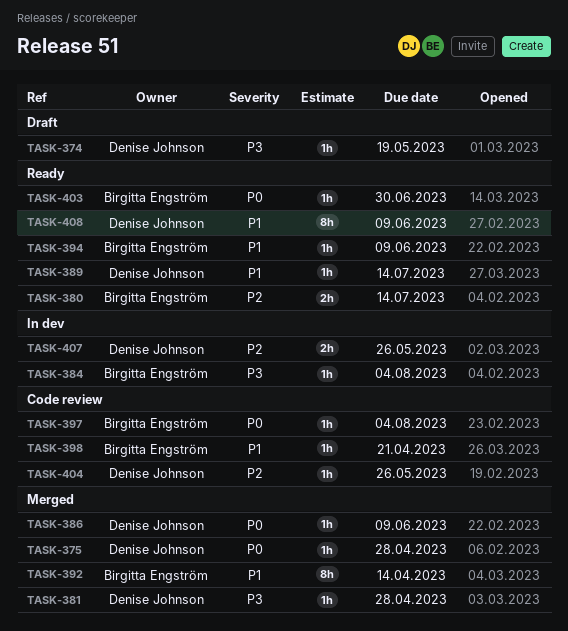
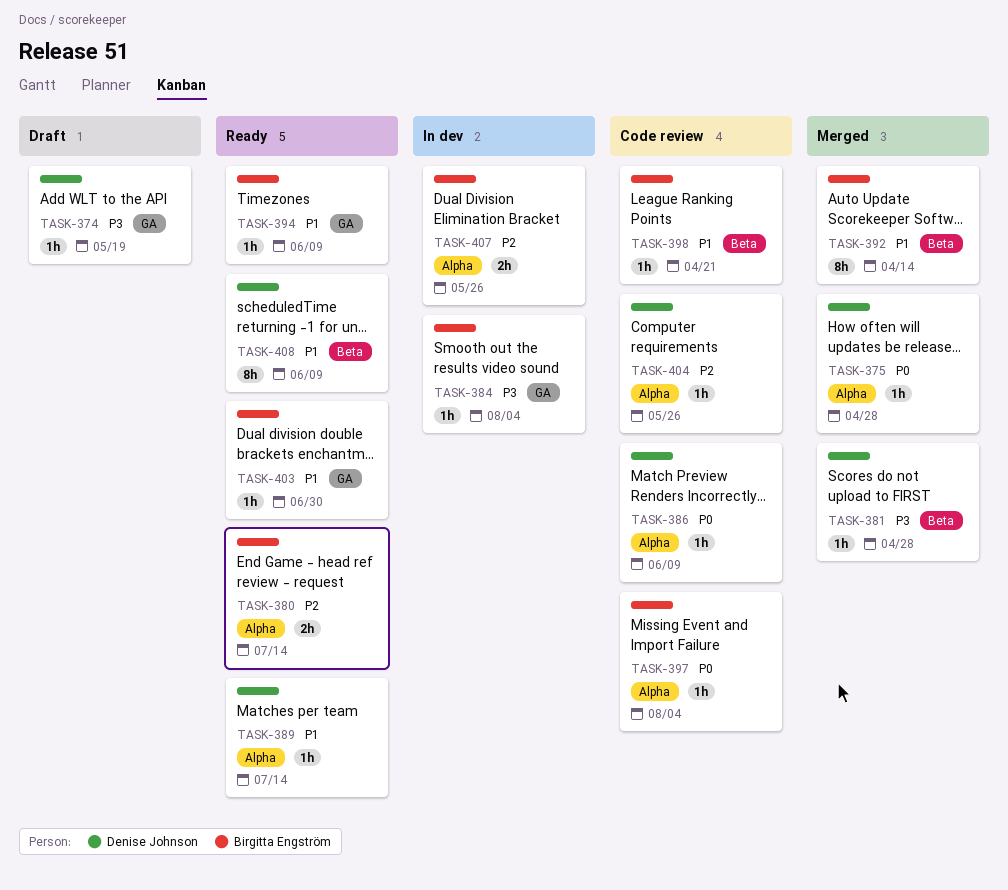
TASK-386, status: Merged -> Code review
TASK-403, priority: P0 -> P1
TASK-407, owner: Denise Johnson -> Birgitta Engström

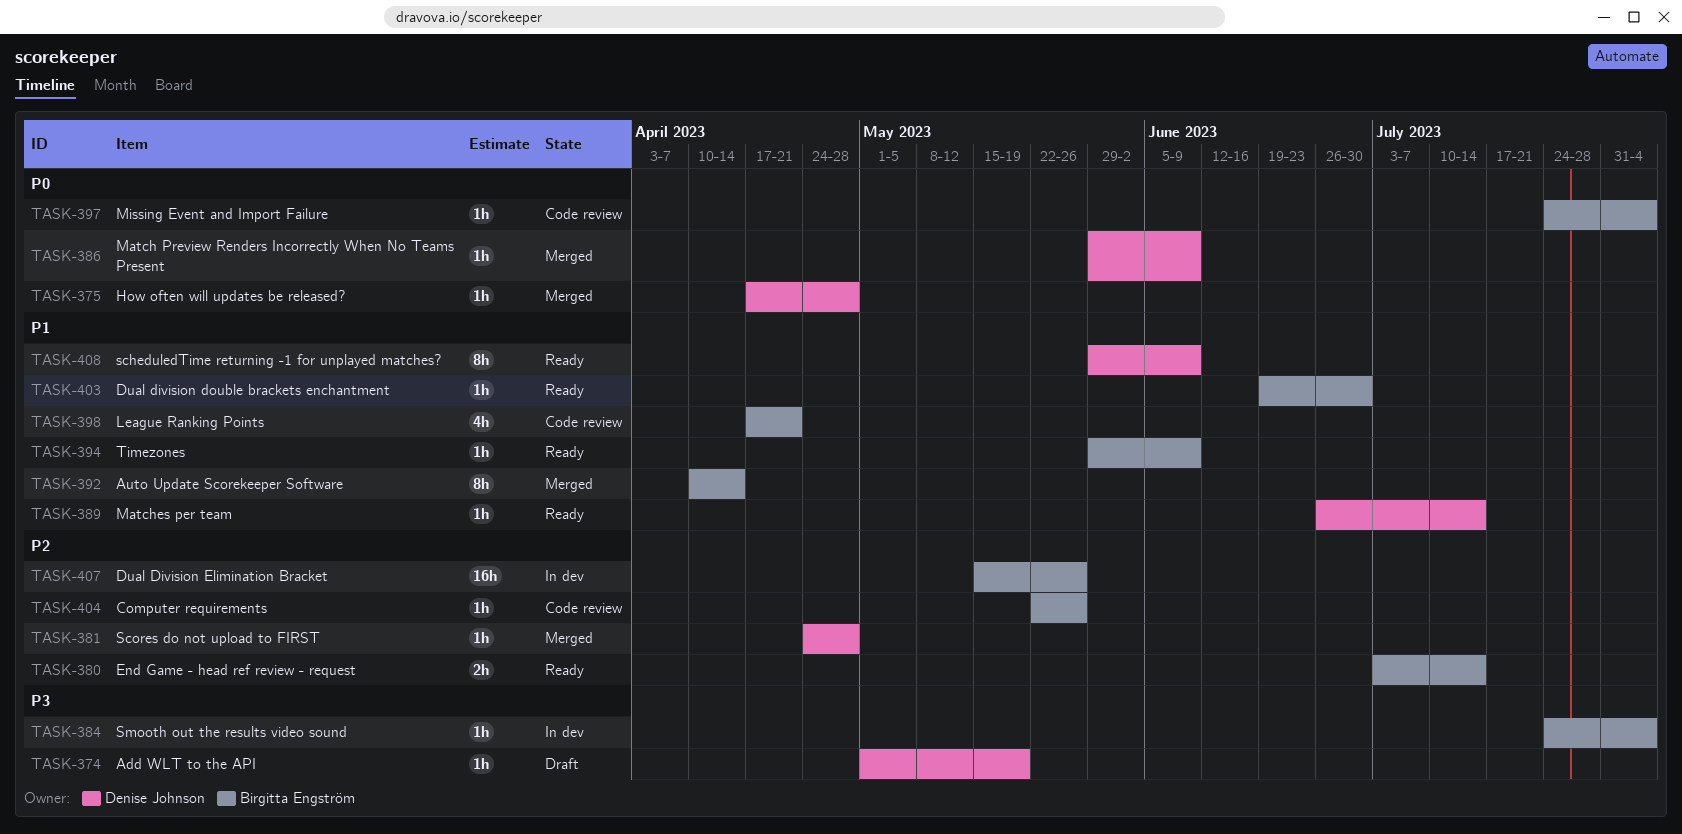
TASK-381, priority: P3 -> P2
TASK-386, status: Code review -> Merged
TASK-398, estimate: 1h -> 4h
TASK-404, owner: Denise Johnson -> Birgitta Engström
TASK-407, estimate: 2h -> 16h

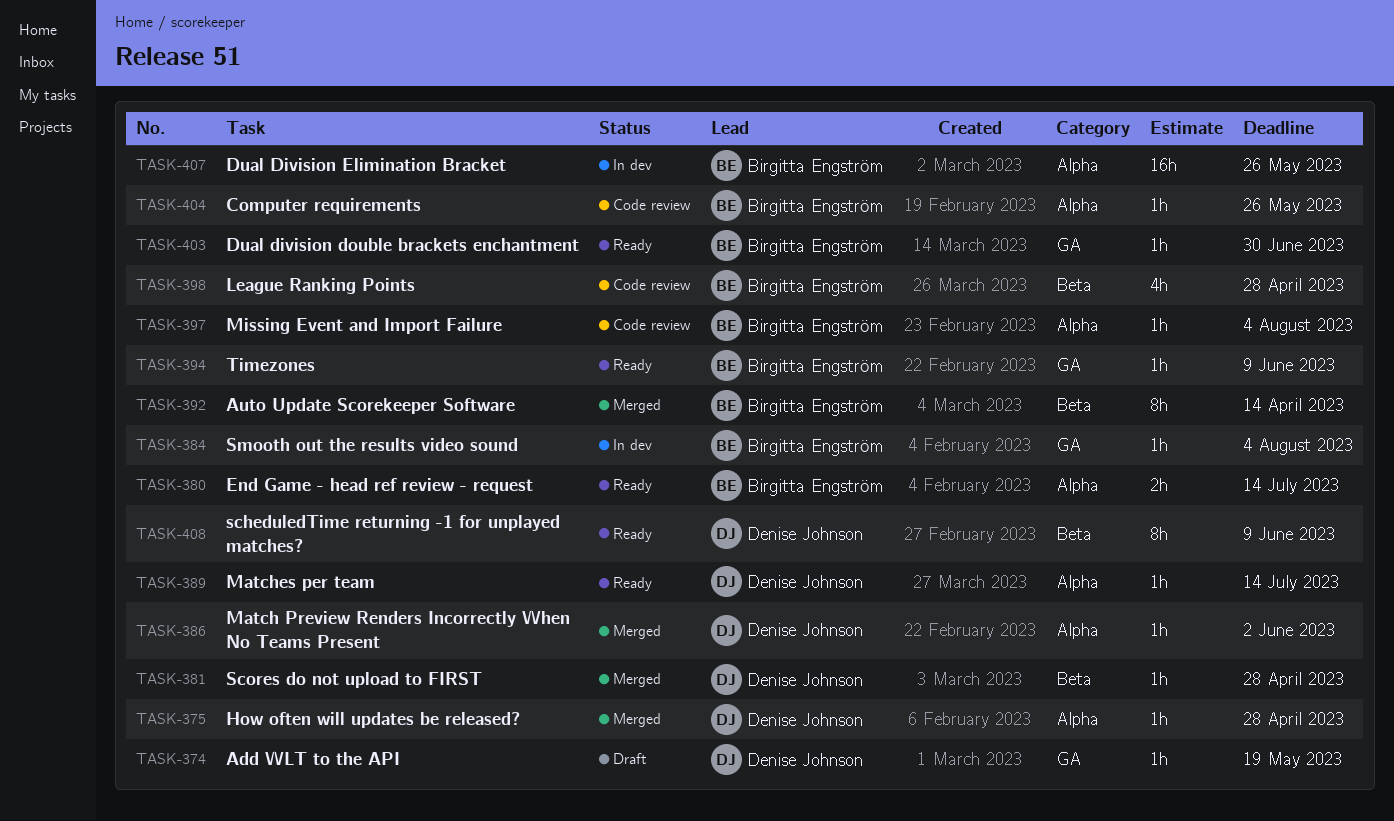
TASK-386, due: Jun 9 -> Jun 2
TASK-398, due: Apr 21 -> Apr 28

